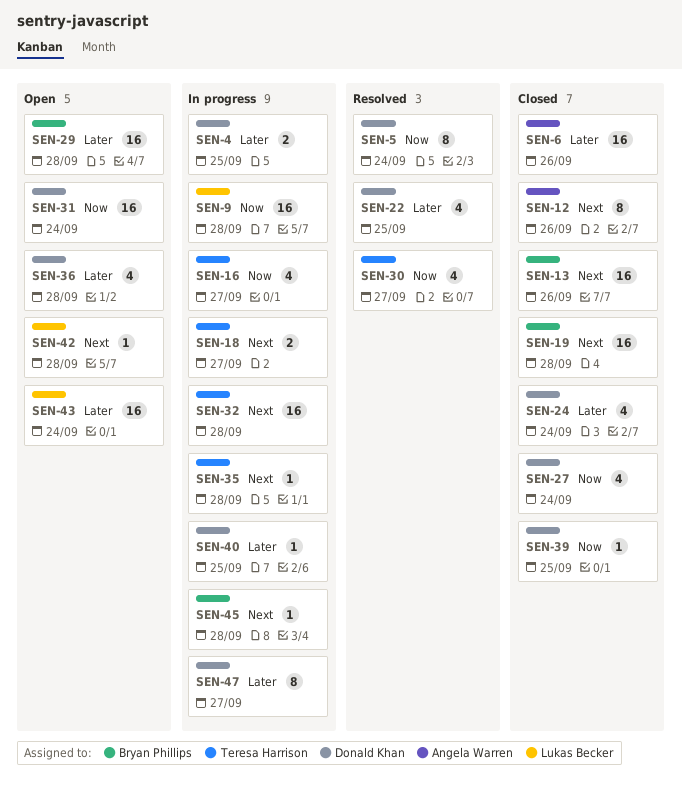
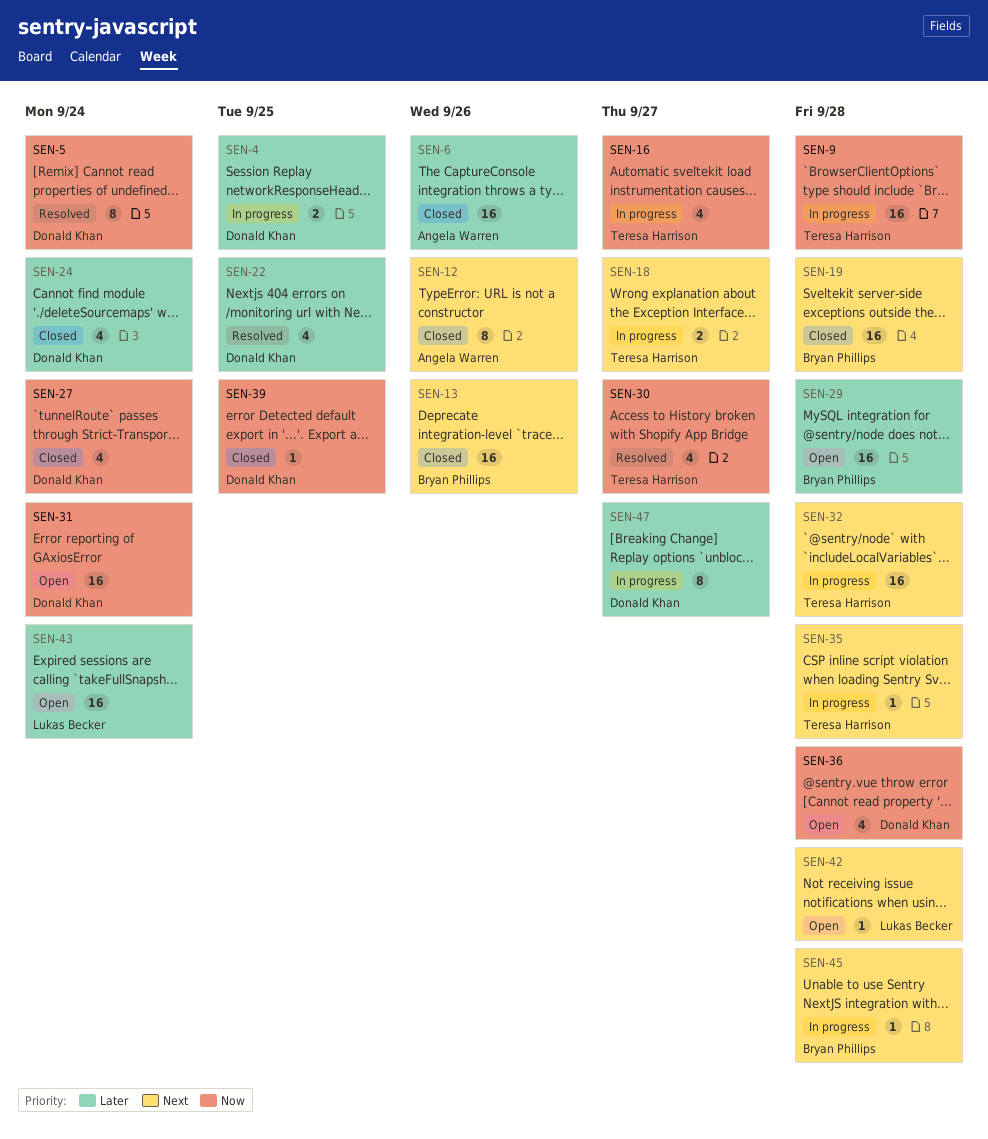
SEN-9, owner: Lukas Becker -> Teresa Harrison
SEN-36, priority: Later -> Now
SEN-40: present -> none

